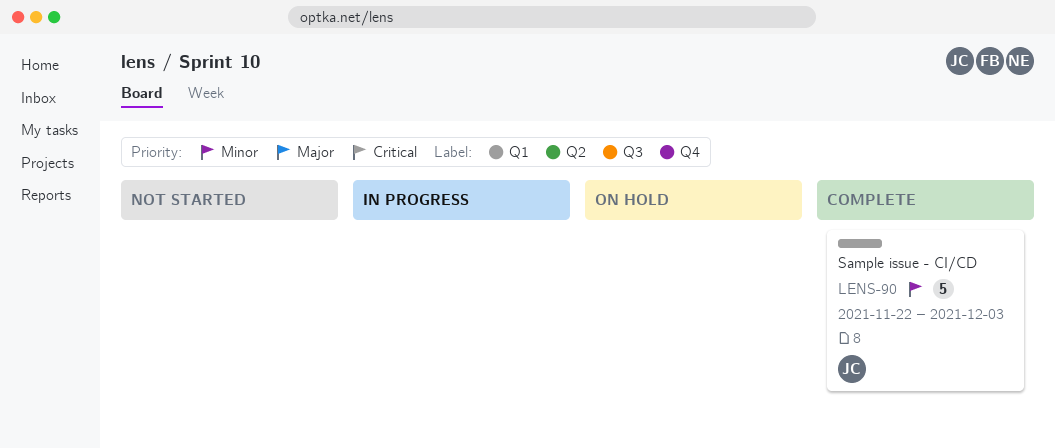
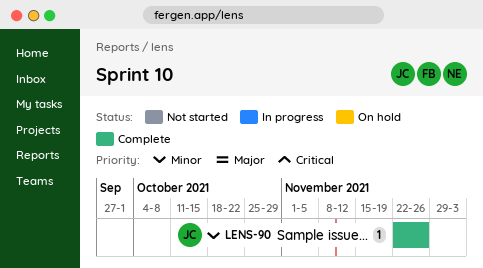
LENS-90, estimate: 5 -> 1
LENS-90, due: Dec 3 -> Nov 26

